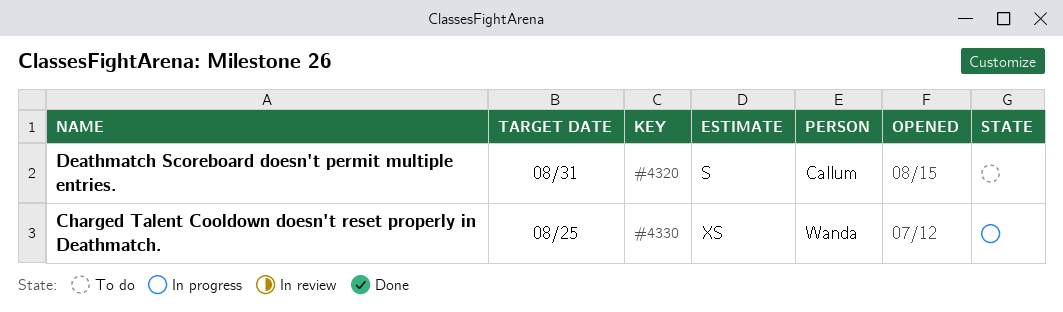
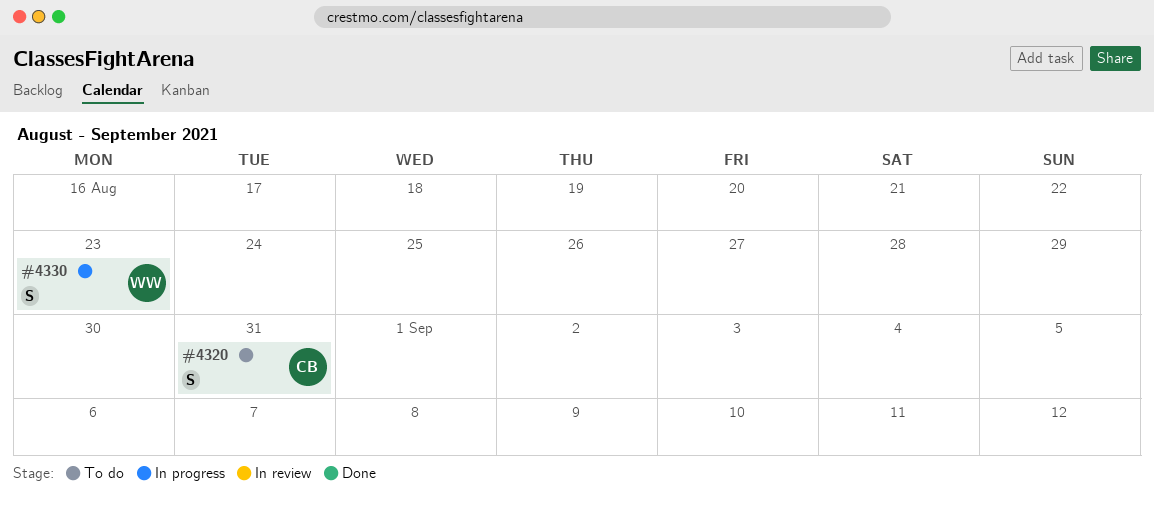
#4330, estimate: XS -> S
#4330, due: Aug 25 -> Aug 23

